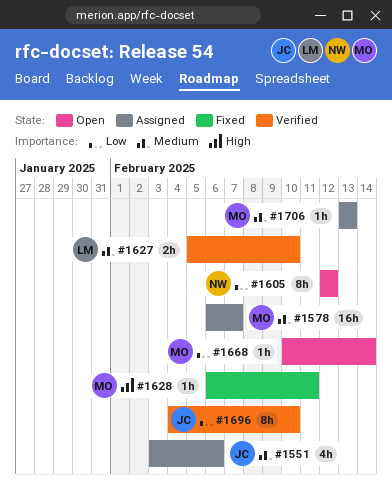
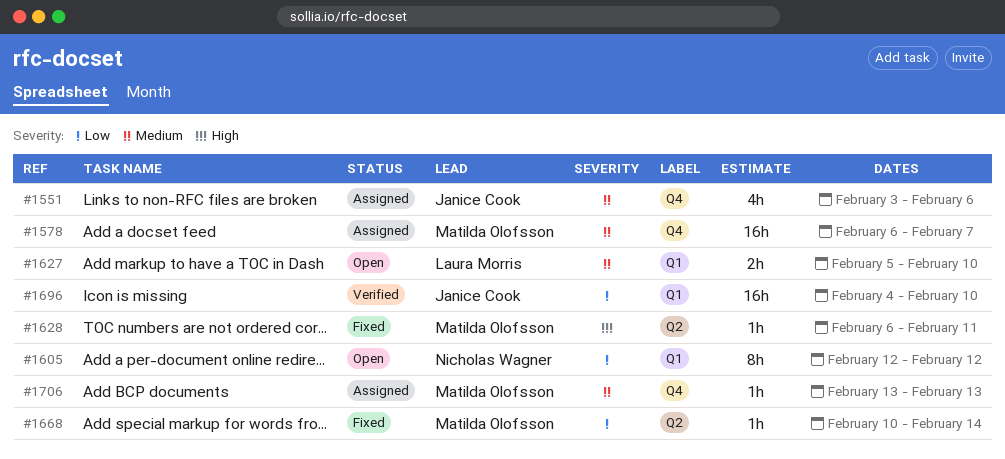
#1627, status: Verified -> Open
#1668, status: Open -> Fixed
#1696, estimate: 8h -> 16h

